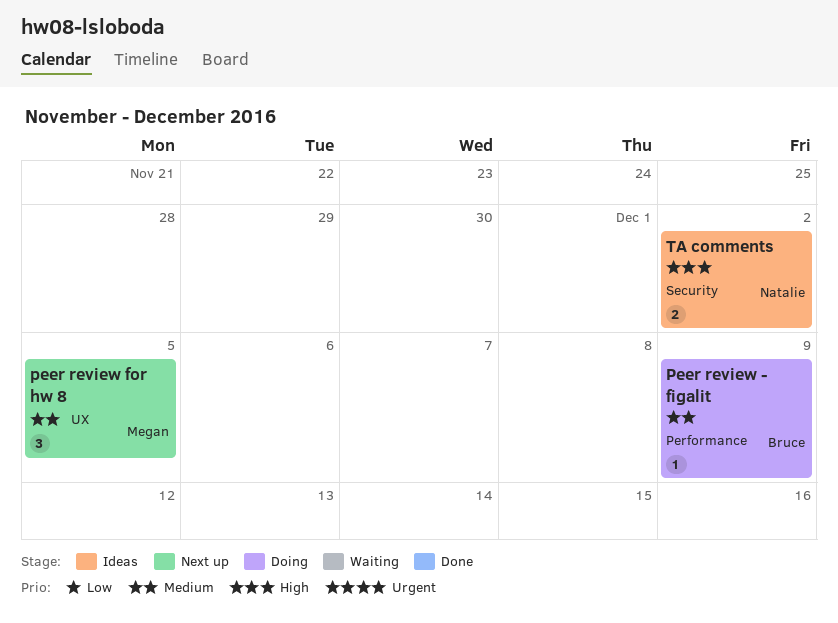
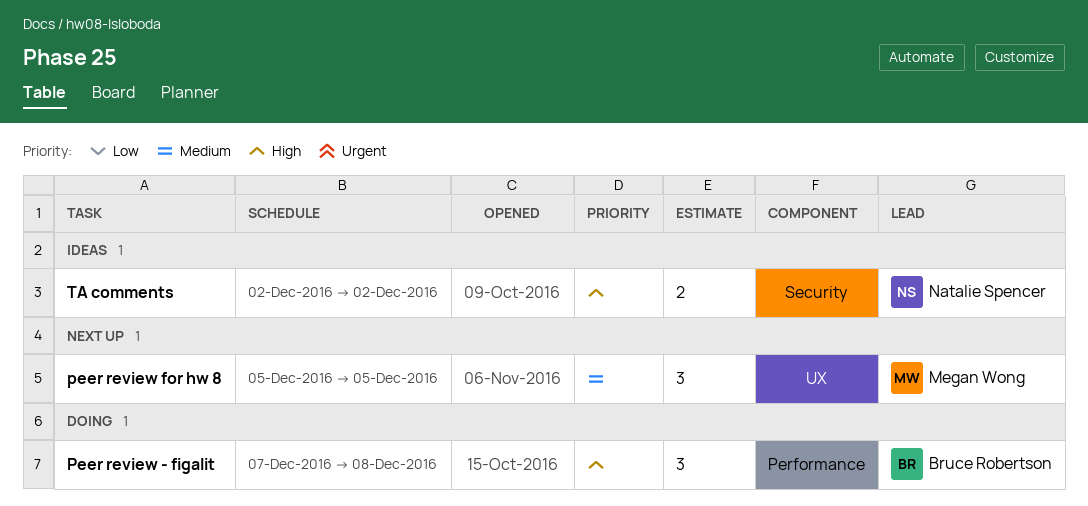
Peer review - figalit, priority: Medium -> High
Peer review - figalit, estimate: 1 -> 3
Peer review - figalit, due: Dec 9 -> Dec 8

